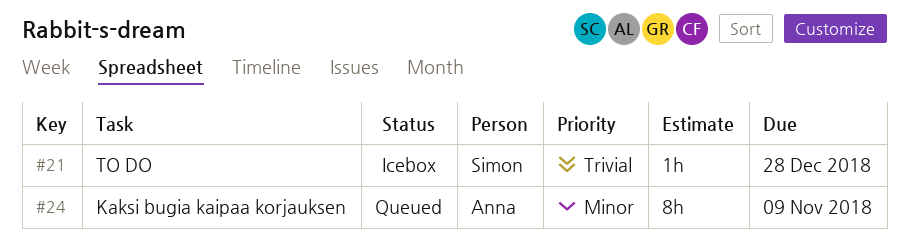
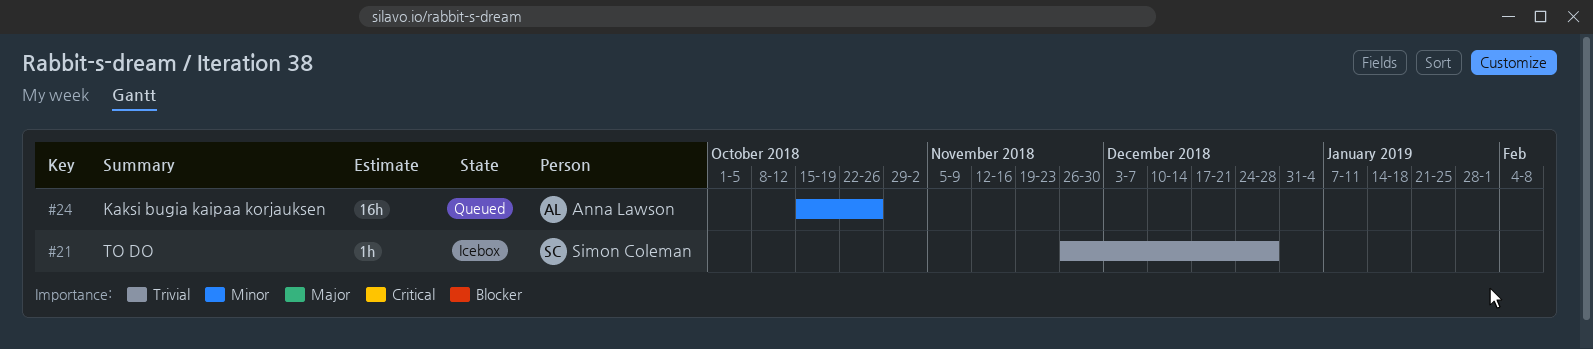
#24, estimate: 8h -> 16h
#24, due: Nov 9 -> Oct 26

